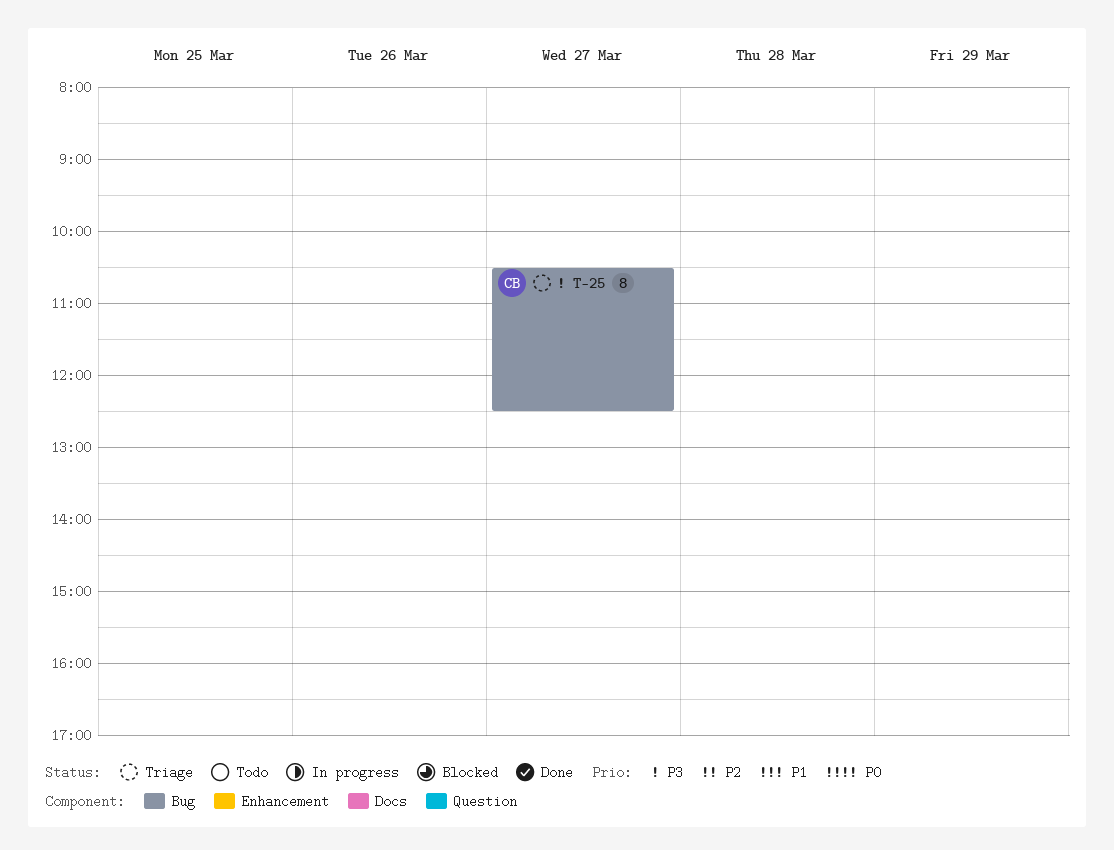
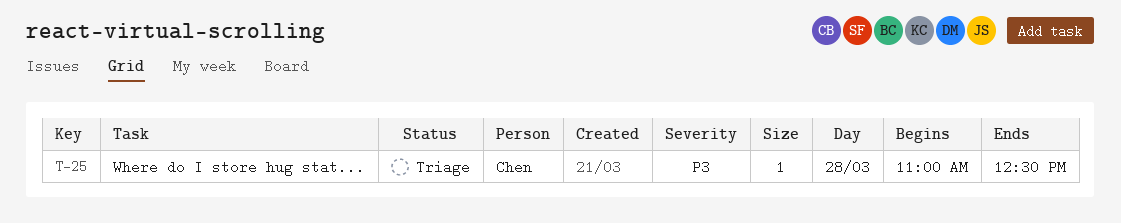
T-25, estimate: 8 -> 1
T-25, day: Mar 27 -> Mar 28
T-25, begins: 10:30 -> 11:00

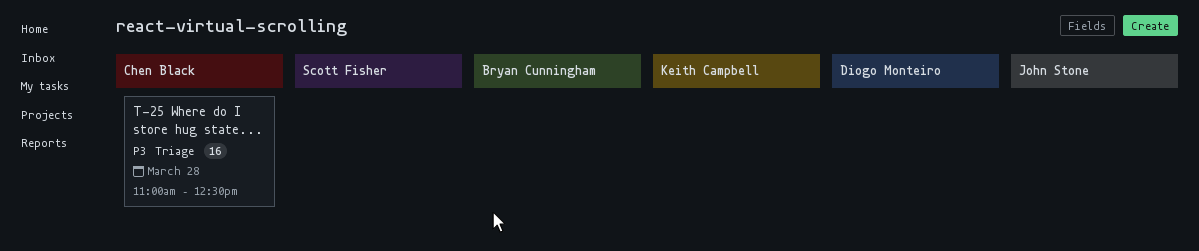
T-25, estimate: 1 -> 16

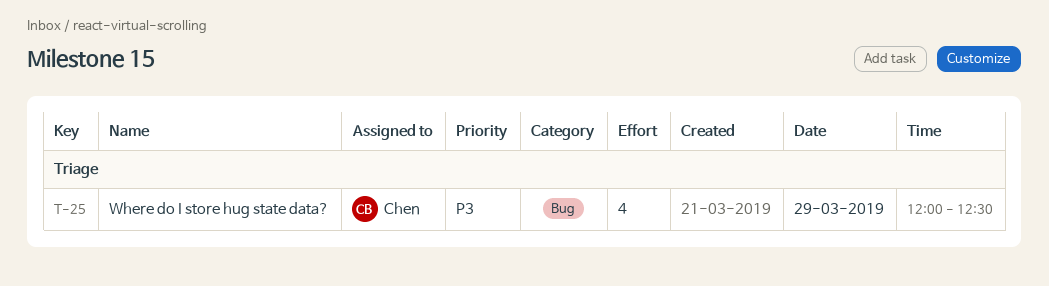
T-25, estimate: 16 -> 4
T-25, day: Mar 28 -> Mar 29
T-25, begins: 11:00 -> 12:00

